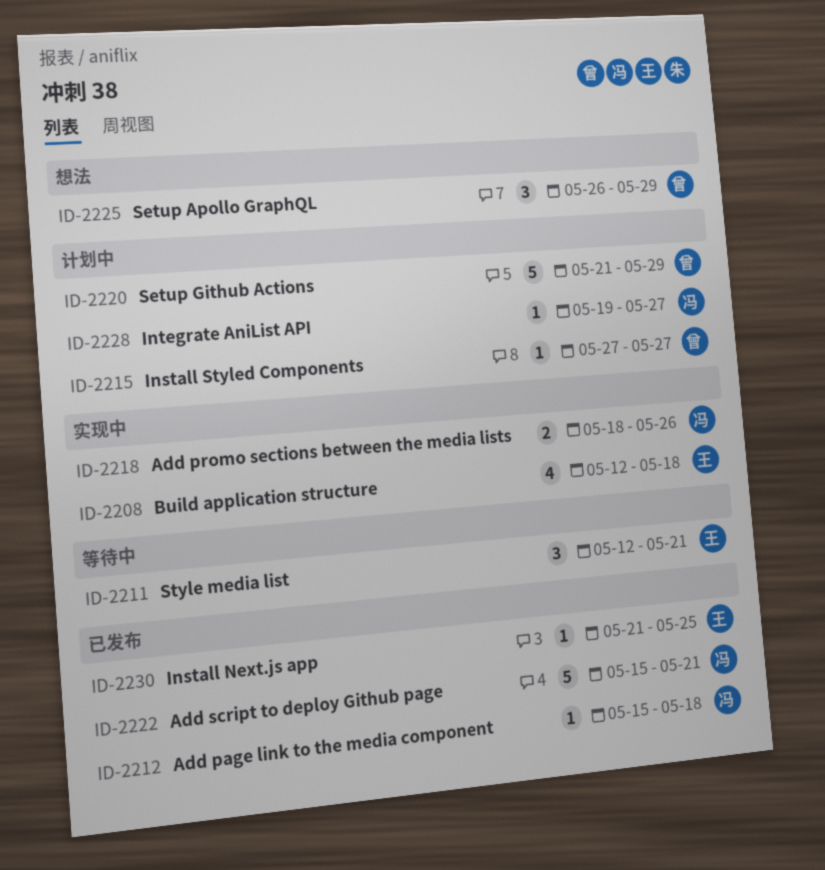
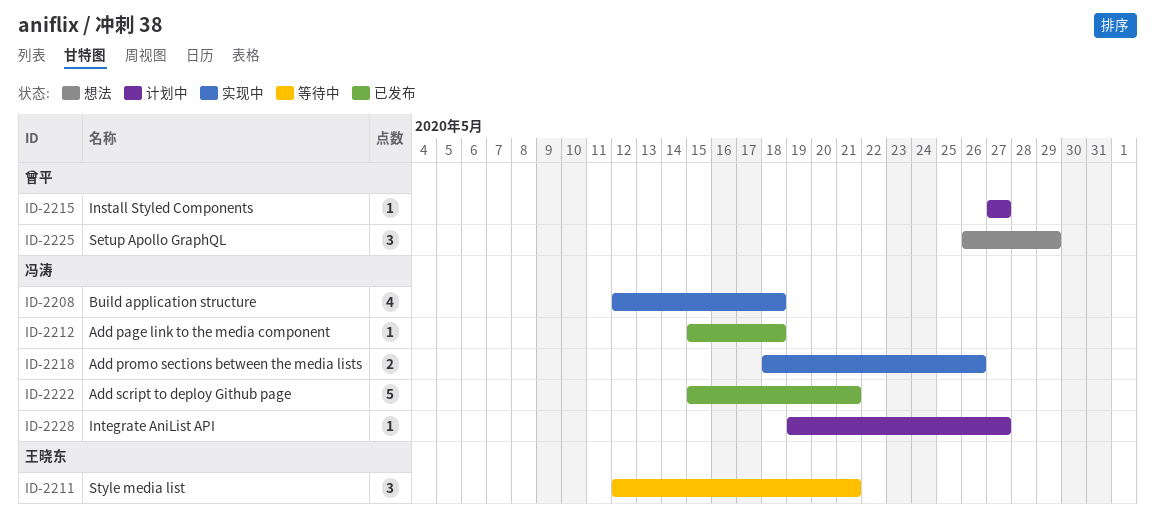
ID-2208, owner: 王晓东 -> 冯涛
ID-2220: present -> none
ID-2230: present -> none

